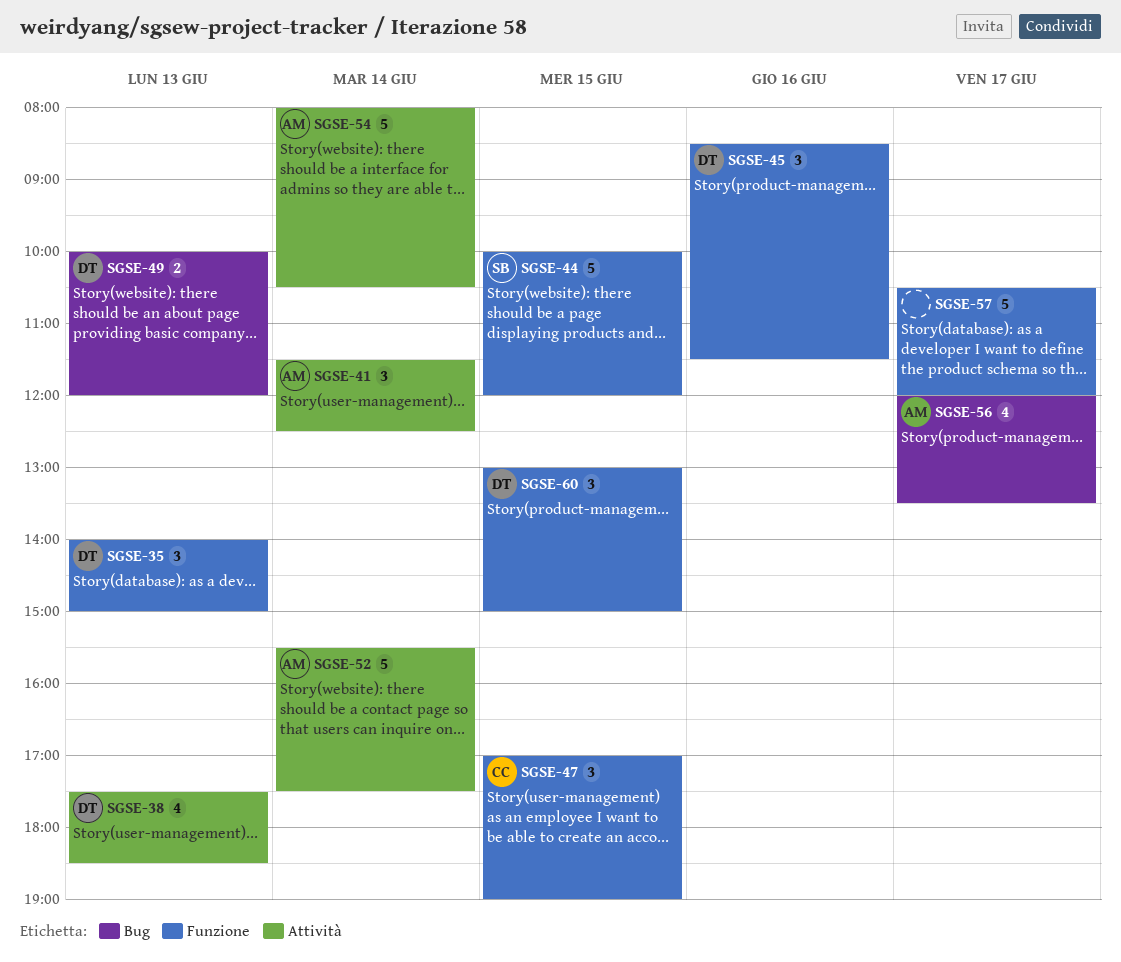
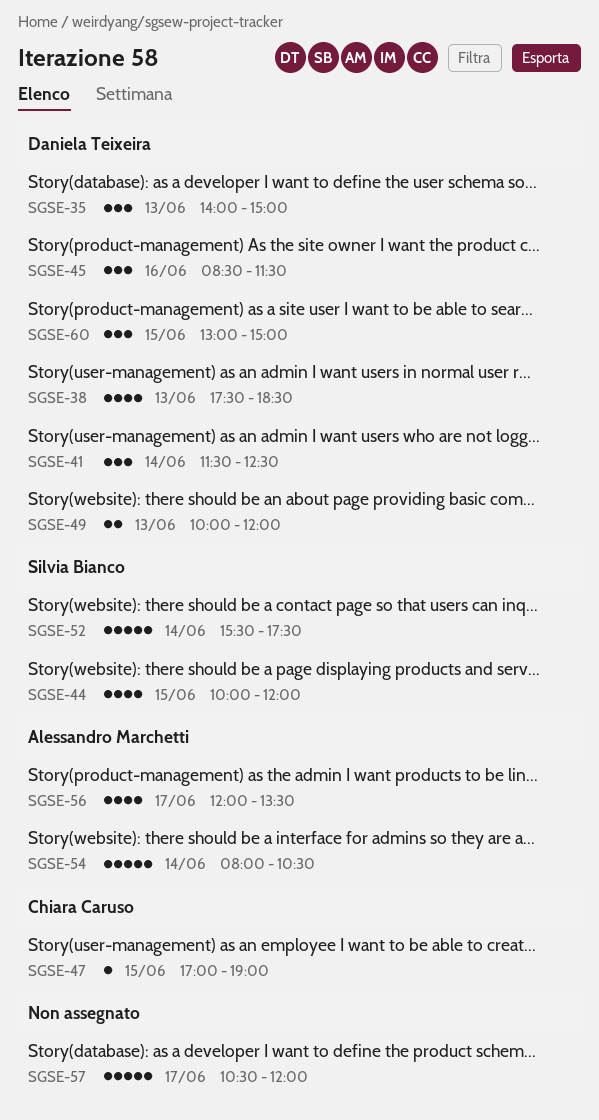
SGSE-41, owner: Alessandro Marchetti -> Daniela Teixeira
SGSE-44, estimate: 5 -> 4
SGSE-47, estimate: 3 -> 1
SGSE-52, owner: Alessandro Marchetti -> Silvia Bianco

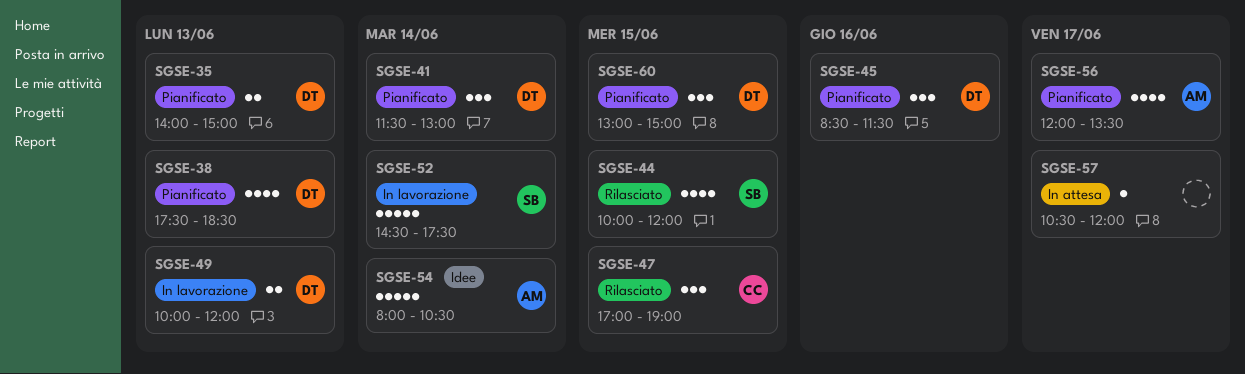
SGSE-35, estimate: 3 -> 2
SGSE-41, ends: 12:30 -> 13:00
SGSE-47, estimate: 1 -> 3
SGSE-52, begins: 15:30 -> 14:30
SGSE-57, estimate: 5 -> 1

